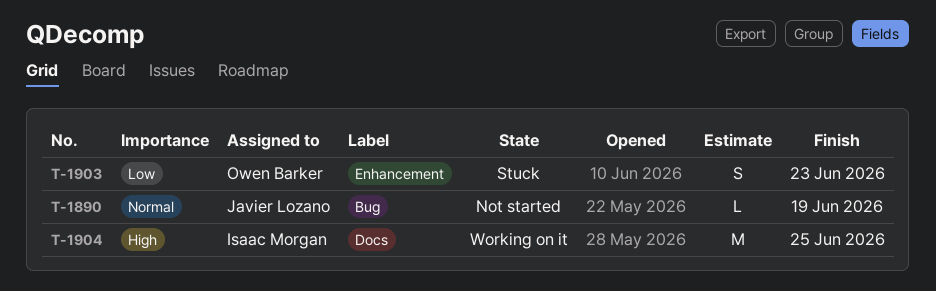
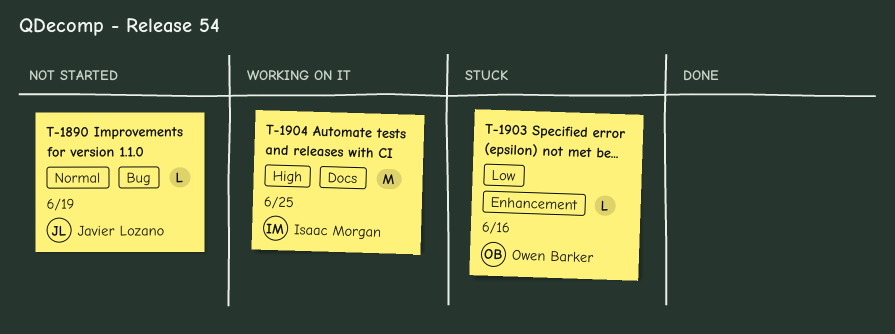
T-1903, estimate: S -> L
T-1903, due: Jun 23 -> Jun 16

